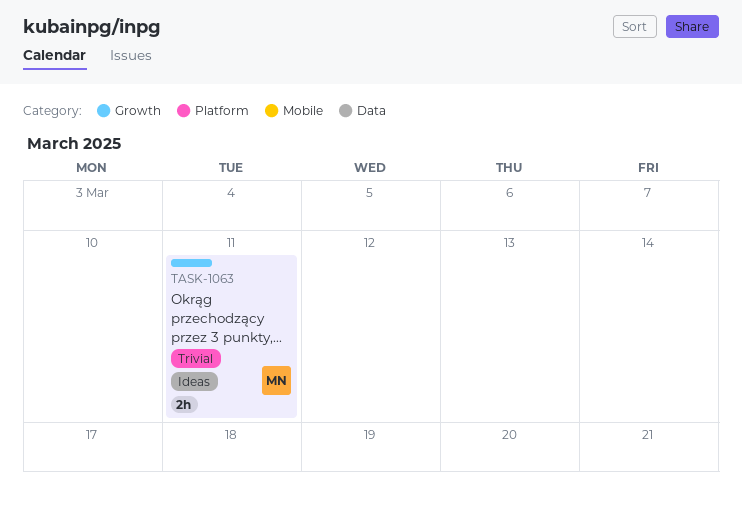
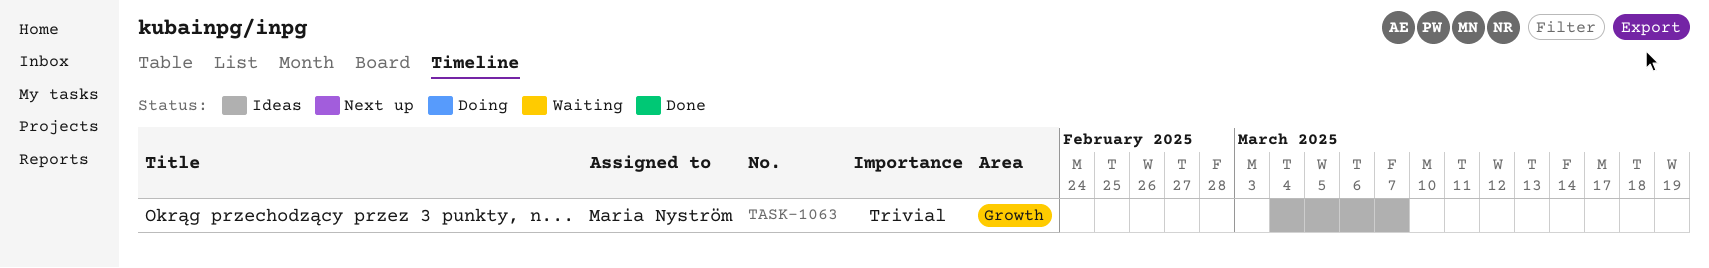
TASK-1063, due: Mar 11 -> Mar 7

